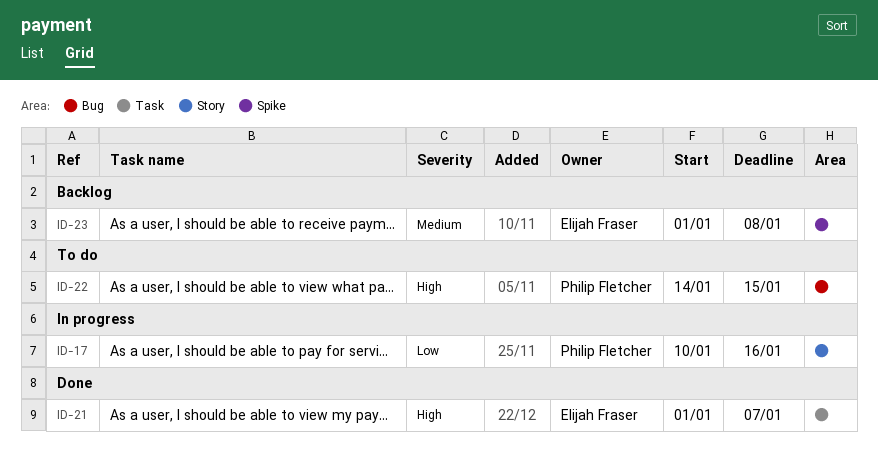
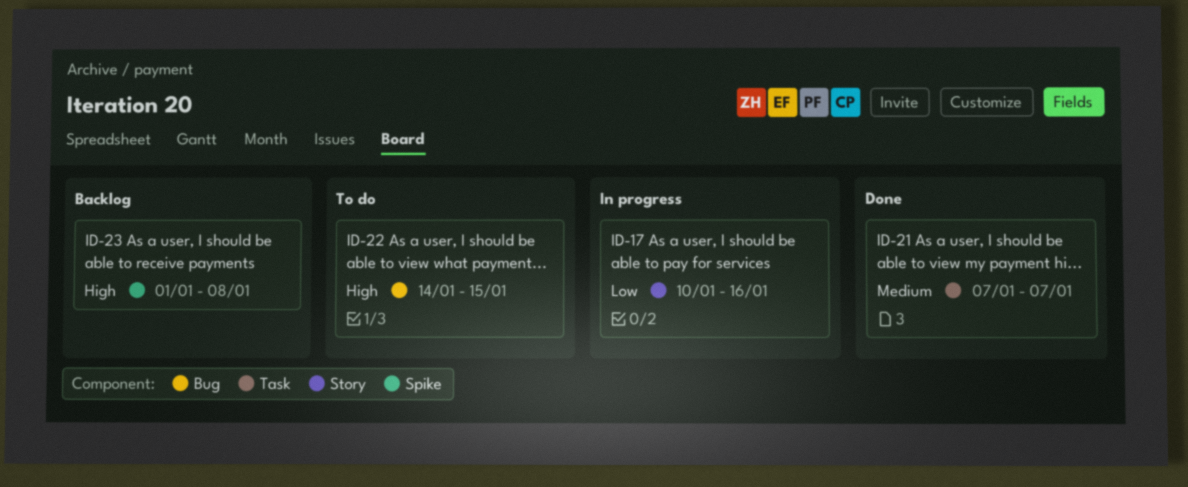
ID-21, priority: High -> Medium
ID-21, start: Jan 1 -> Jan 7
ID-23, priority: Medium -> High

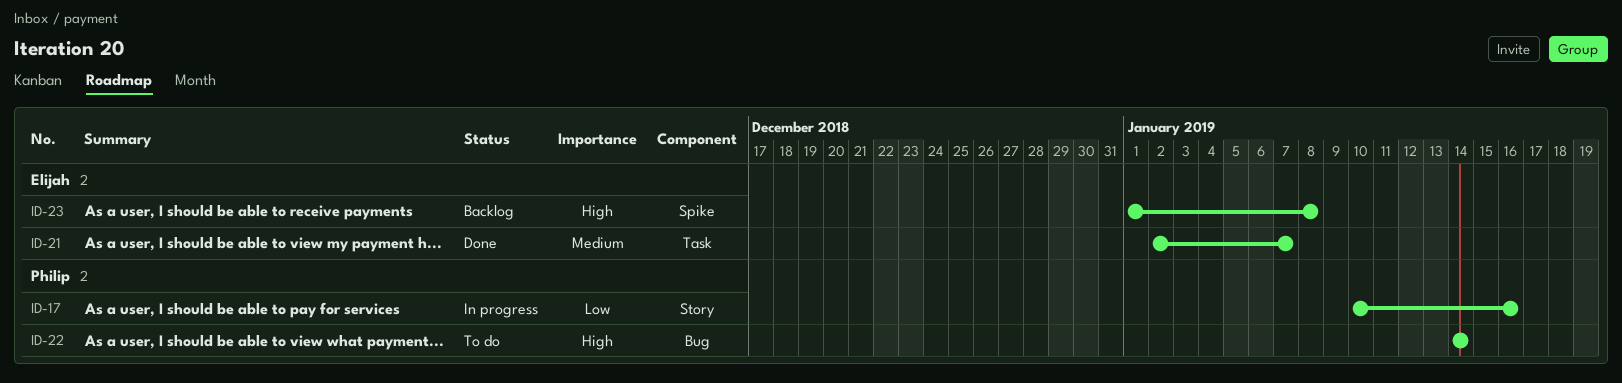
ID-21, start: Jan 7 -> Jan 2
ID-22, due: Jan 15 -> Jan 14

